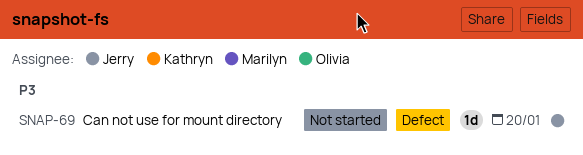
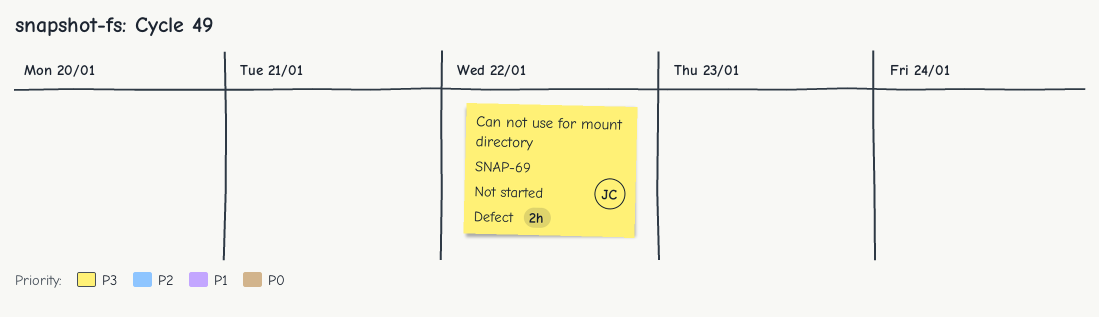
SNAP-69, estimate: 1d -> 2h
SNAP-69, due: Jan 20 -> Jan 22

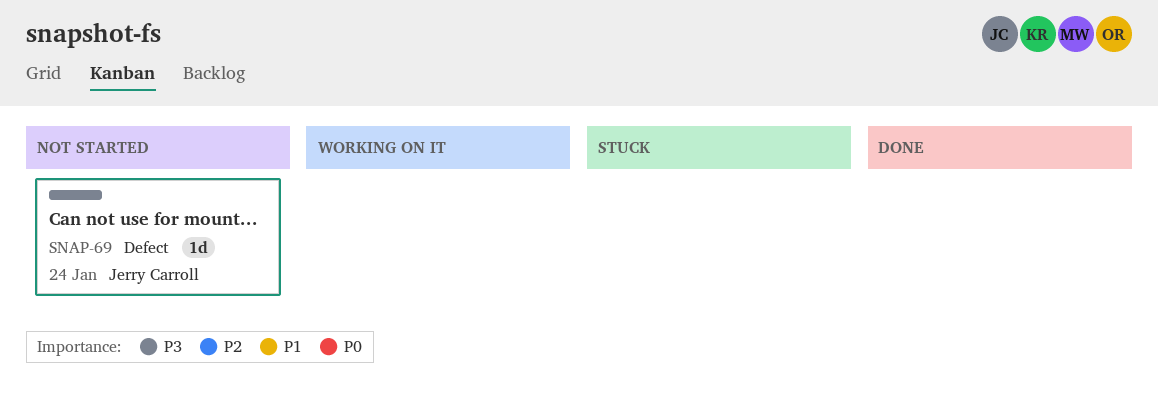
SNAP-69, estimate: 2h -> 1d
SNAP-69, due: Jan 22 -> Jan 24

